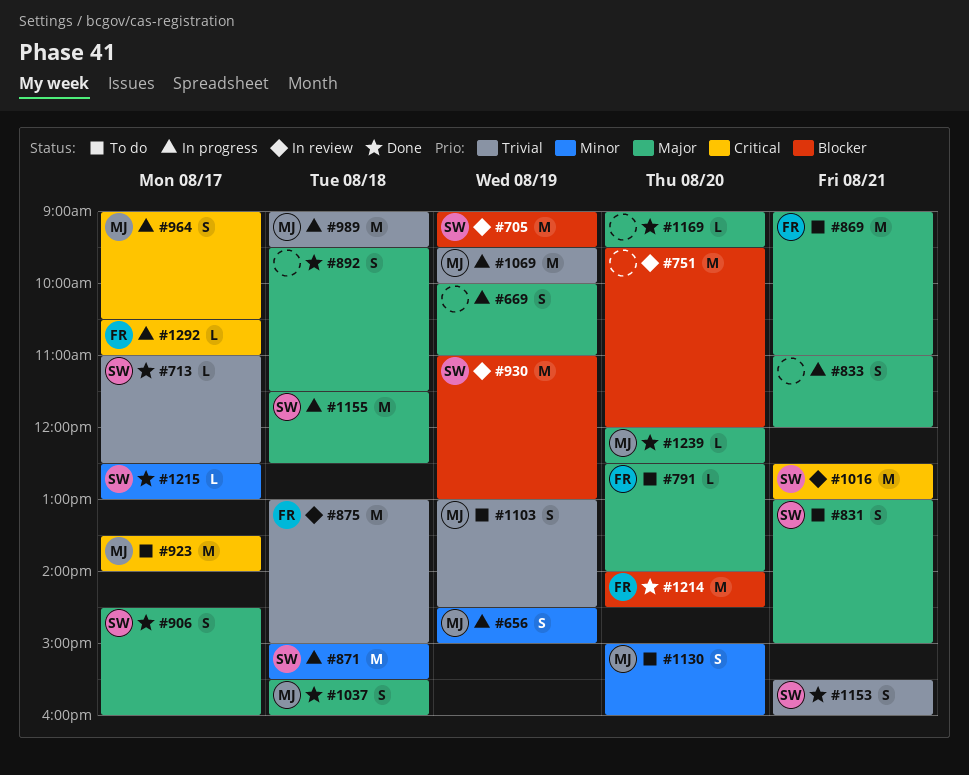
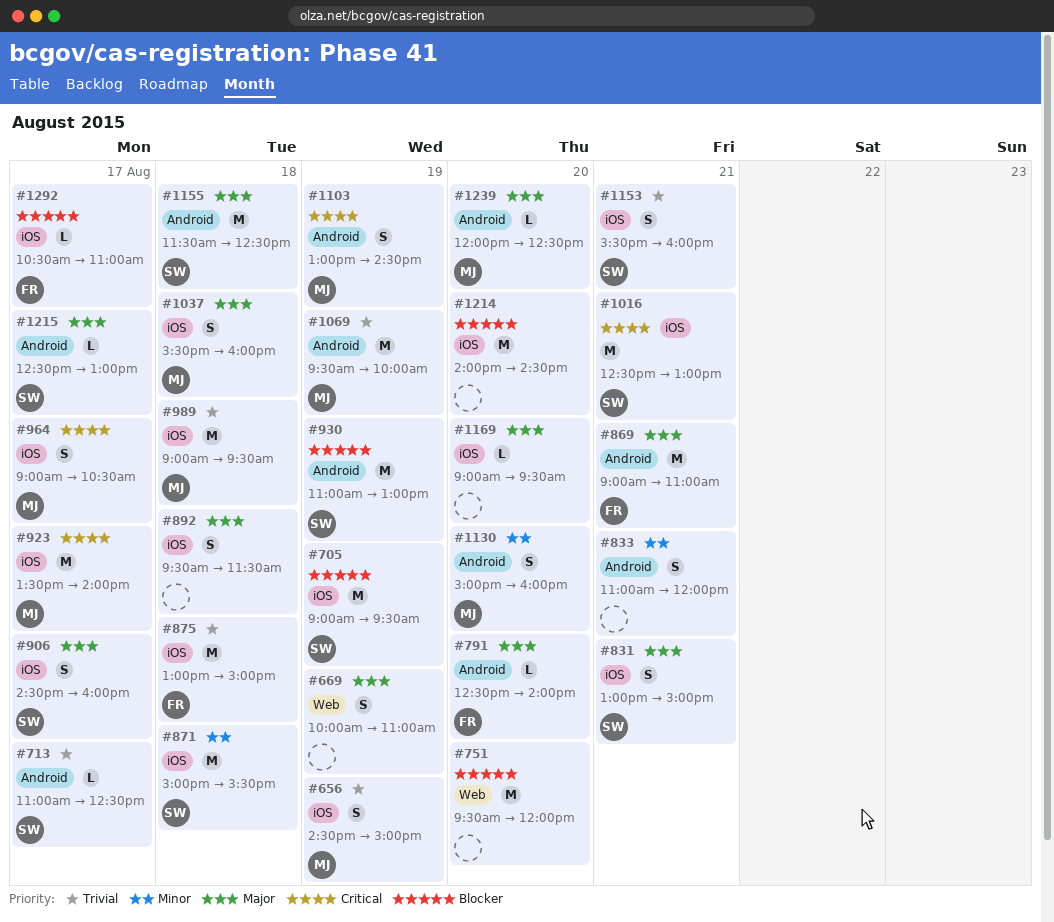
#656, priority: Minor -> Trivial
#833, priority: Major -> Minor
#1103, priority: Trivial -> Critical
#1214, owner: FR -> none
#1215, priority: Minor -> Major
#1292, priority: Critical -> Blocker

